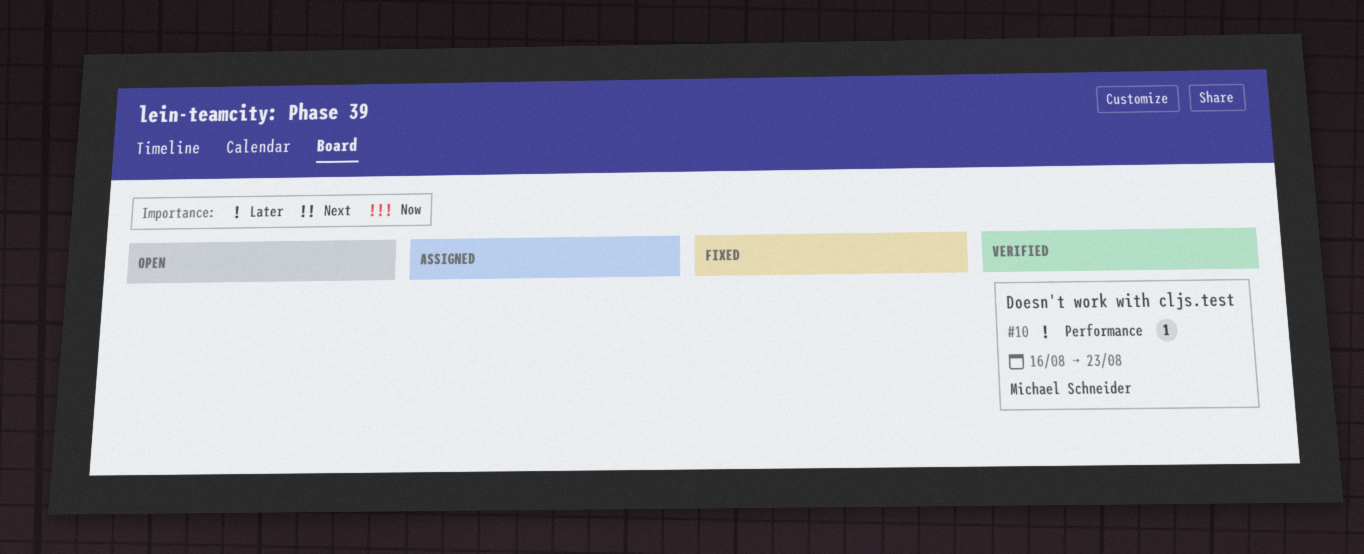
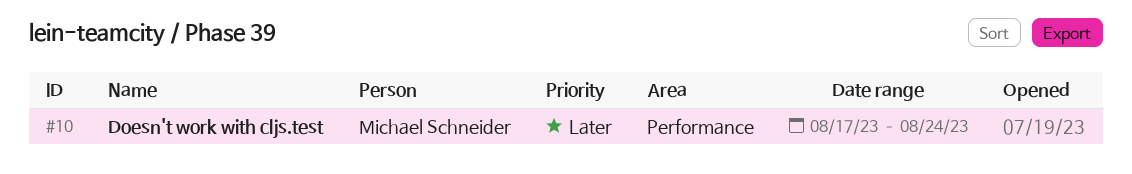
#10, start: Aug 16 -> Aug 17
#10, due: Aug 23 -> Aug 24

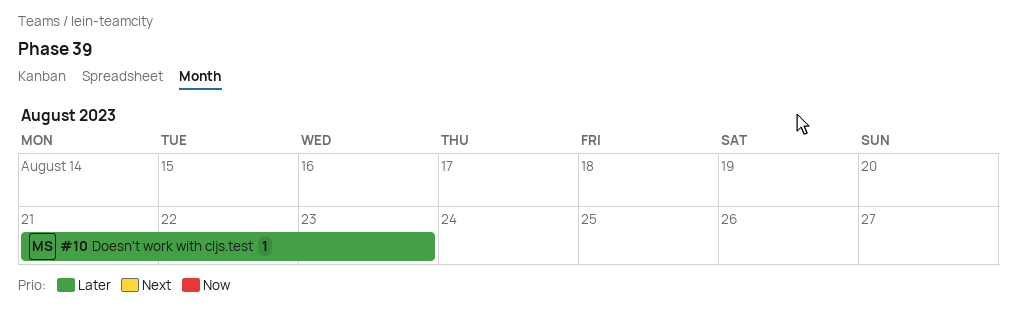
#10, start: Aug 17 -> Aug 21
#10, due: Aug 24 -> Aug 23

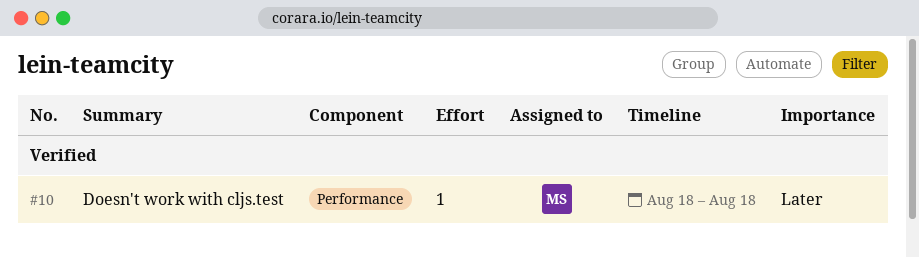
#10, start: Aug 21 -> Aug 18
#10, due: Aug 23 -> Aug 18

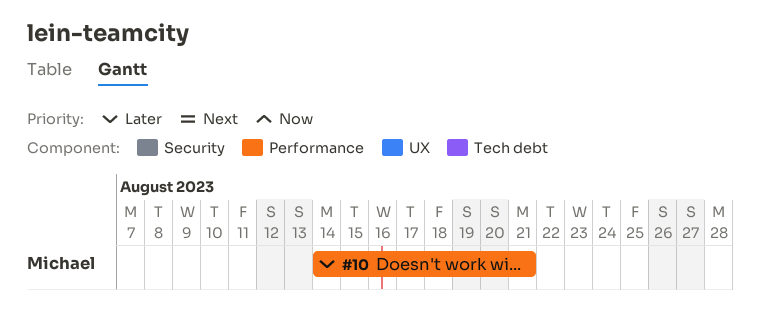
#10, start: Aug 18 -> Aug 14
#10, due: Aug 18 -> Aug 21

